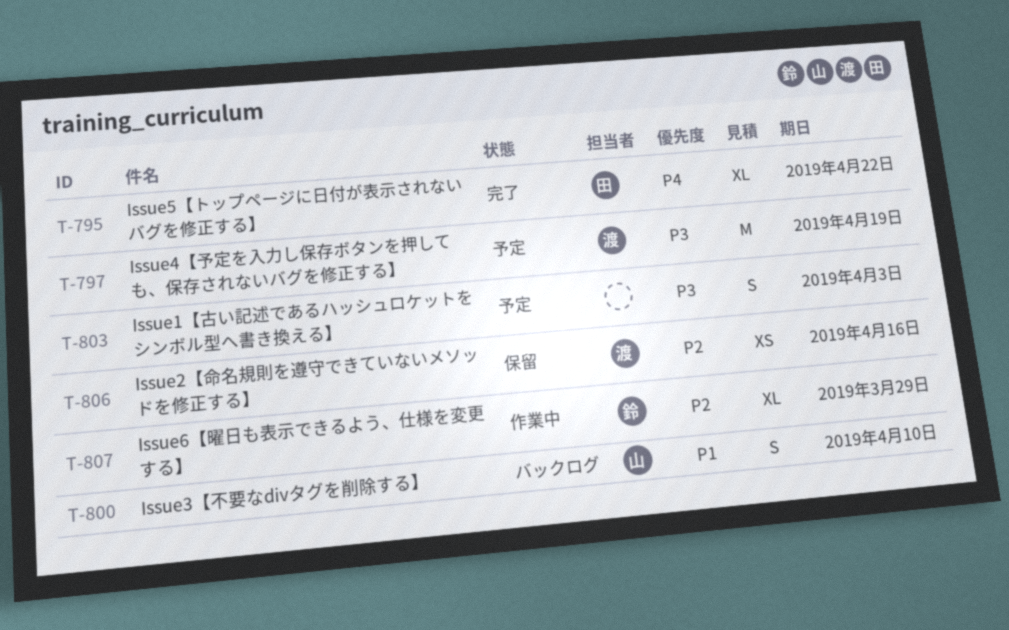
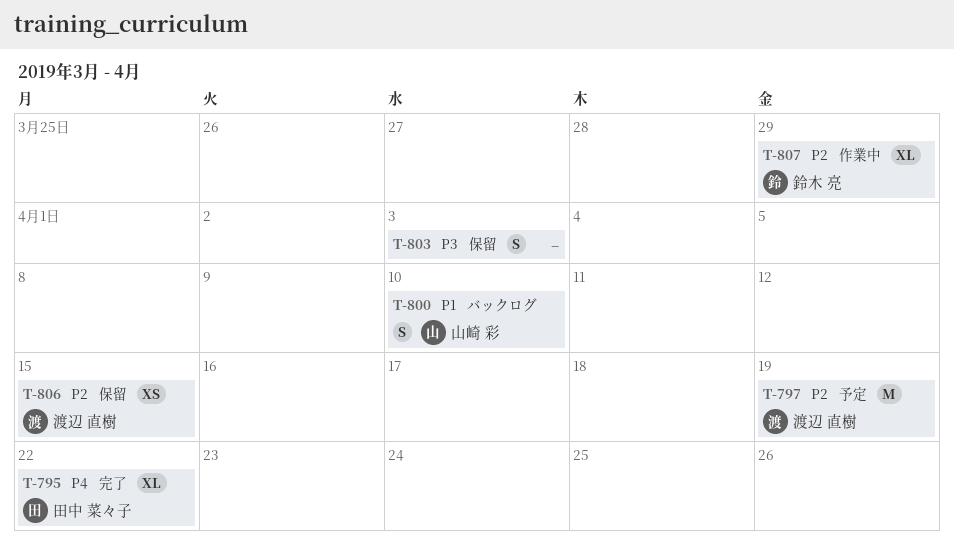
T-797, priority: P3 -> P2
T-803, status: 予定 -> 保留
T-806, due: Apr 16 -> Apr 15

